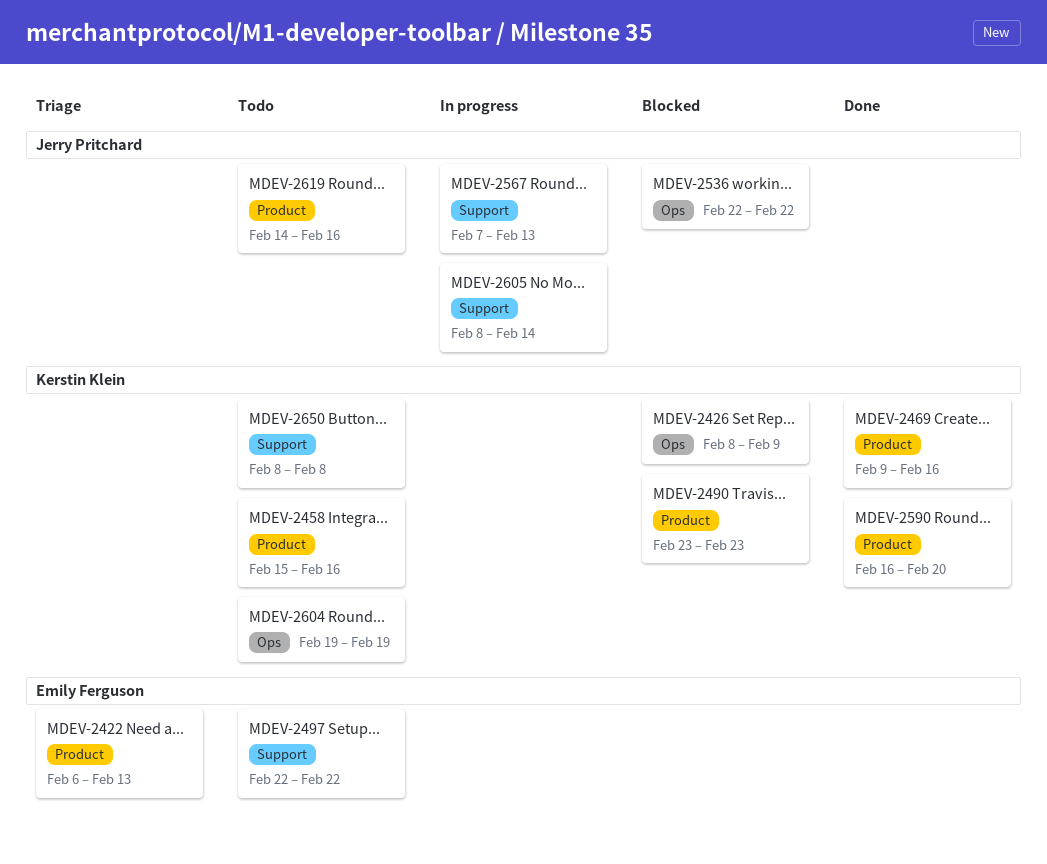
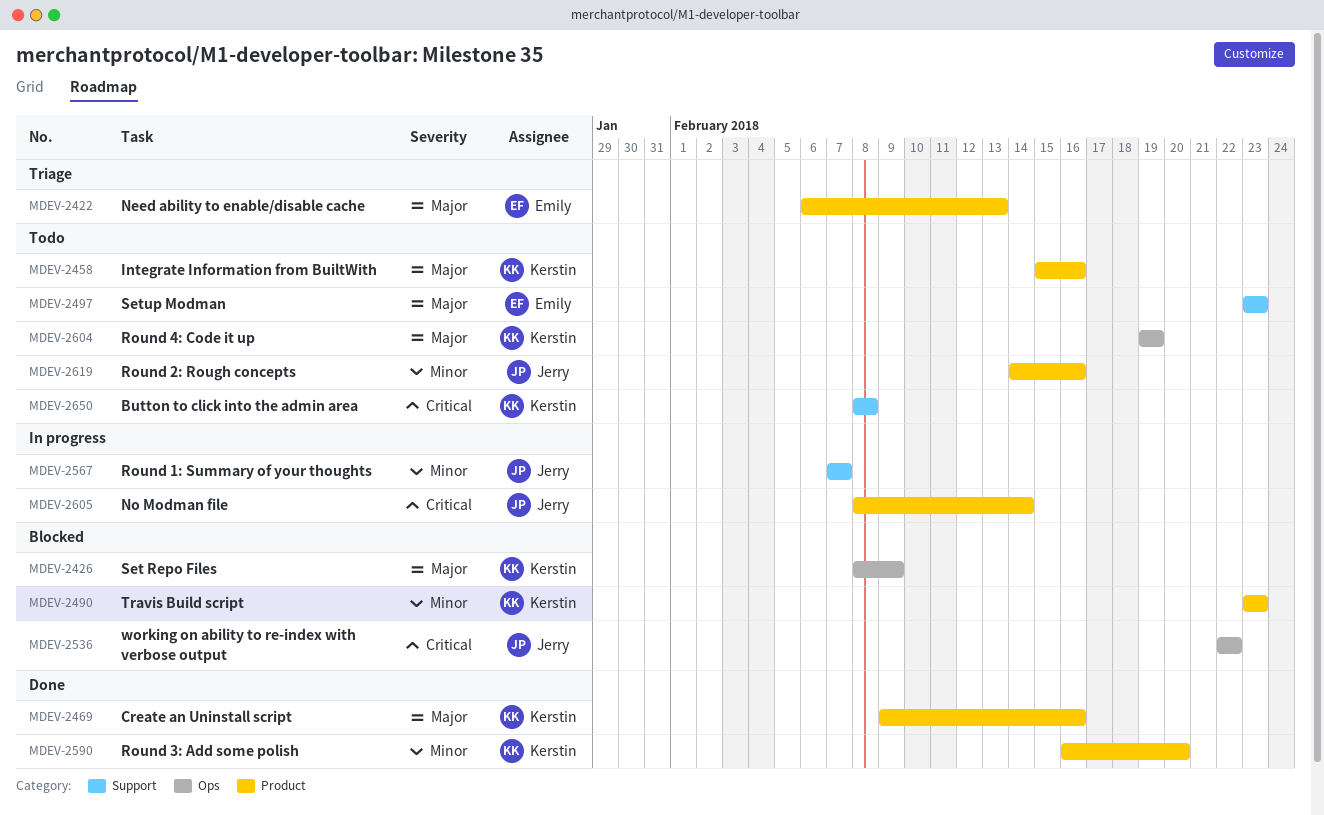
MDEV-2497, start: Feb 22 -> Feb 23
MDEV-2497, due: Feb 22 -> Feb 23
MDEV-2567, due: Feb 13 -> Feb 7
MDEV-2605, label: Support -> Product

